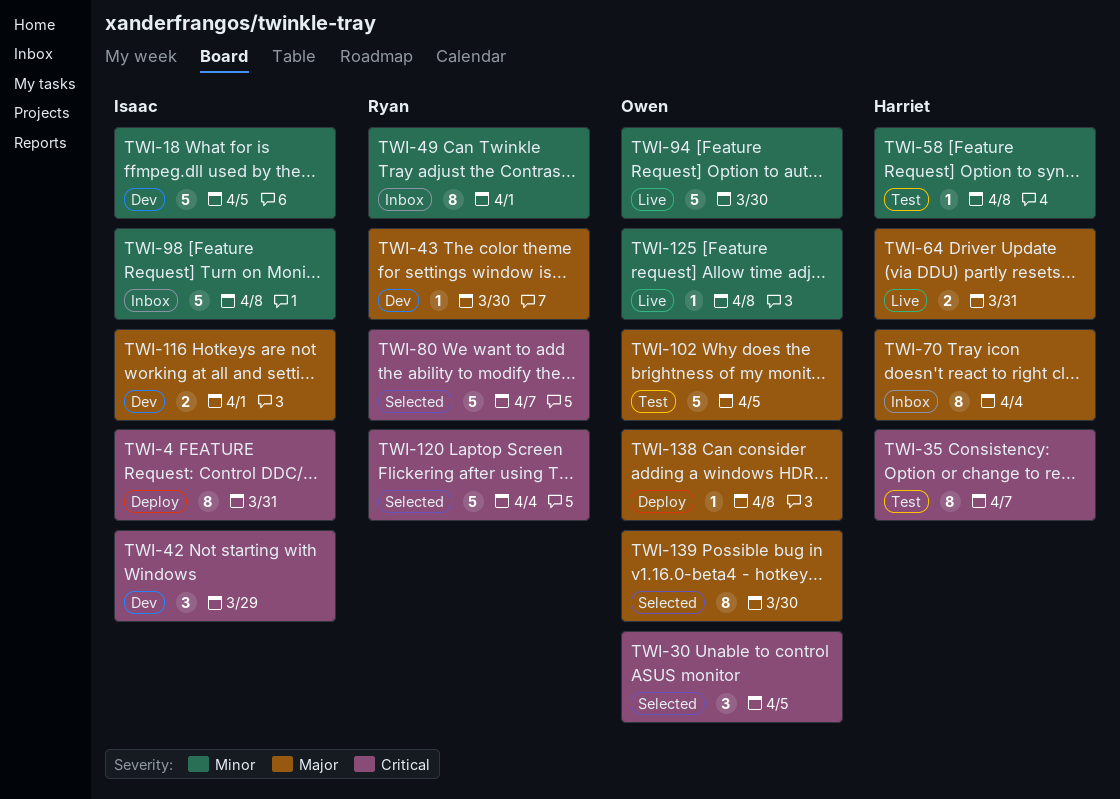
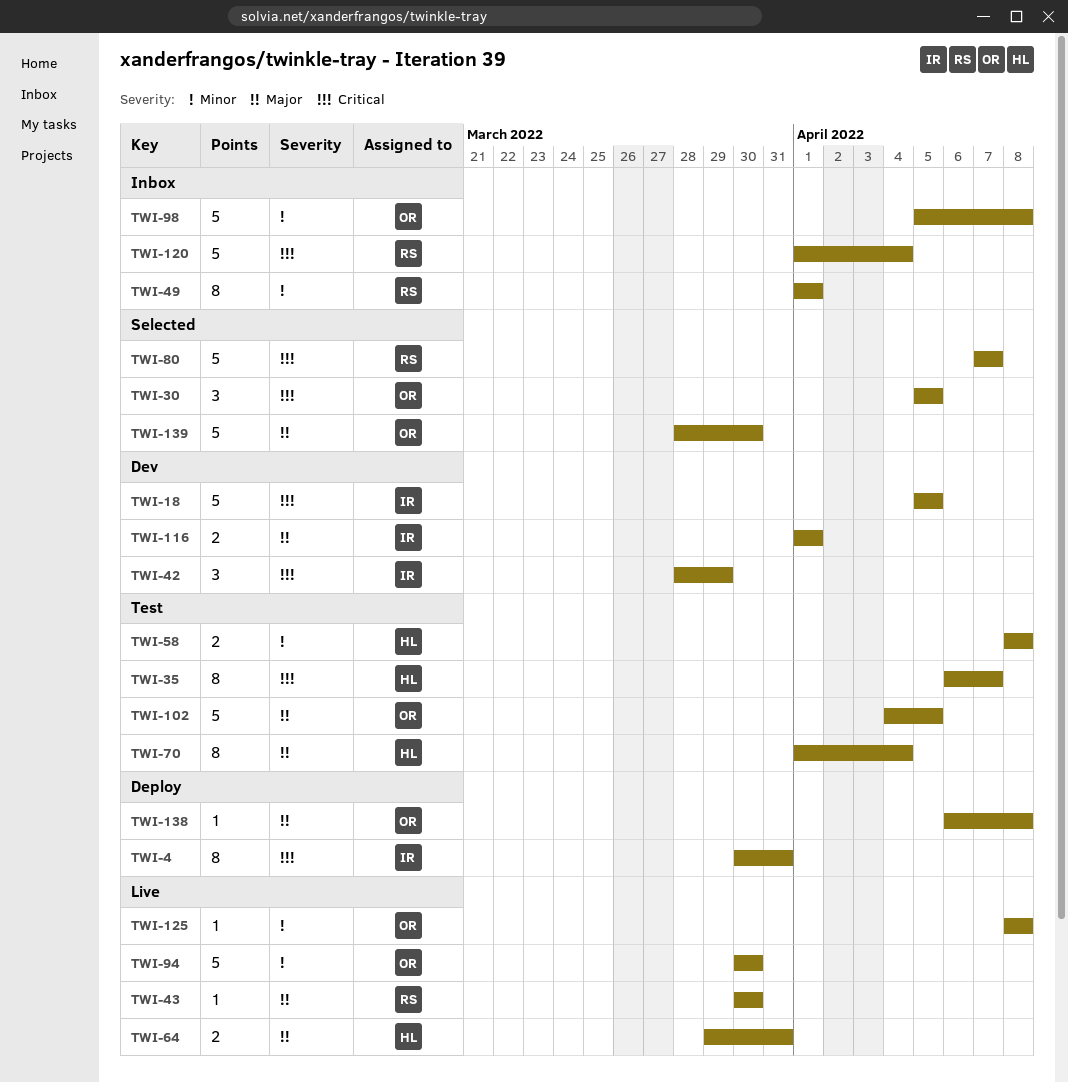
TWI-18, priority: Minor -> Critical
TWI-43, status: Dev -> Live
TWI-58, estimate: 1 -> 2
TWI-70, status: Inbox -> Test
TWI-98, owner: Isaac -> Owen
TWI-120, status: Selected -> Inbox
TWI-139, estimate: 8 -> 5

